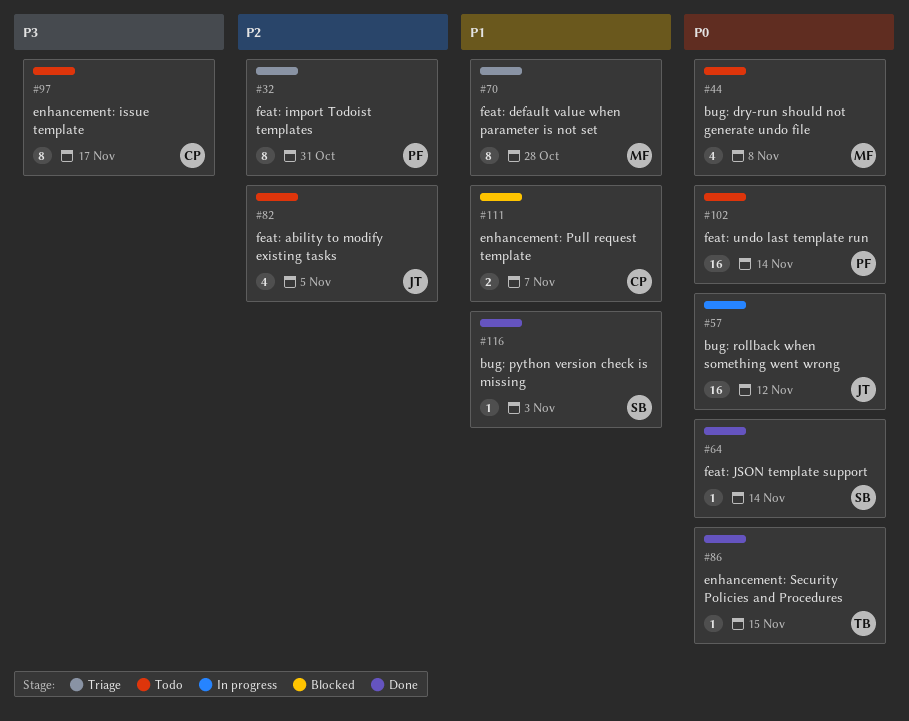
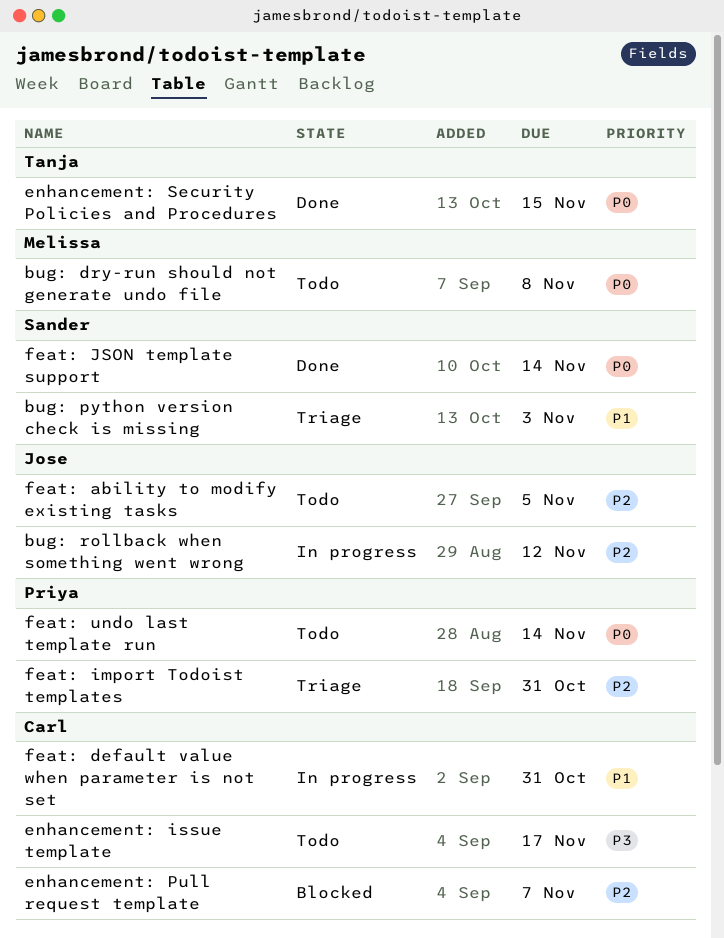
bug: python version check is missing, status: Done -> Triage
bug: rollback when something went wrong, priority: P0 -> P2
enhancement: Pull request template, priority: P1 -> P2
feat: default value when parameter is not set, status: Triage -> In progress
feat: default value when parameter is not set, owner: Melissa -> Carl
feat: default value when parameter is not set, due: Oct 28 -> Oct 31

